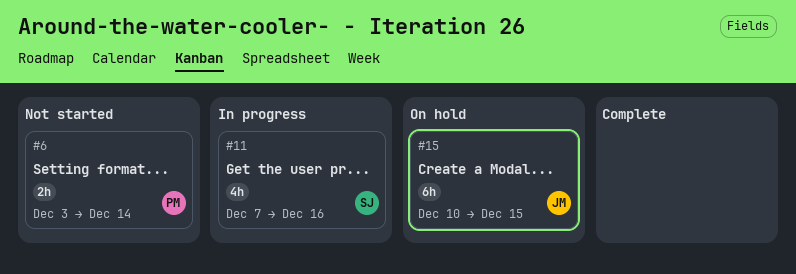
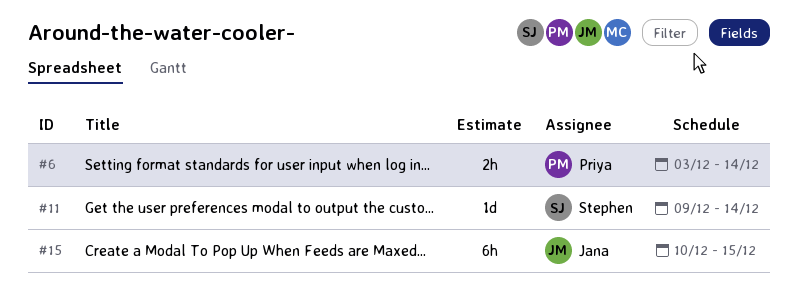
#11, estimate: 4h -> 1d
#11, start: Dec 7 -> Dec 9
#11, due: Dec 16 -> Dec 14

